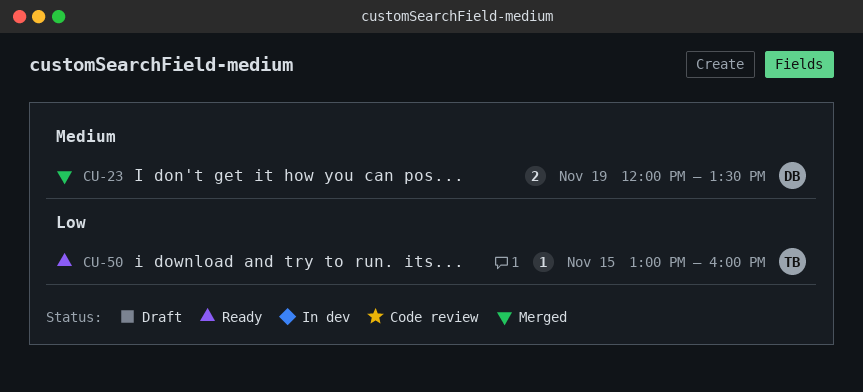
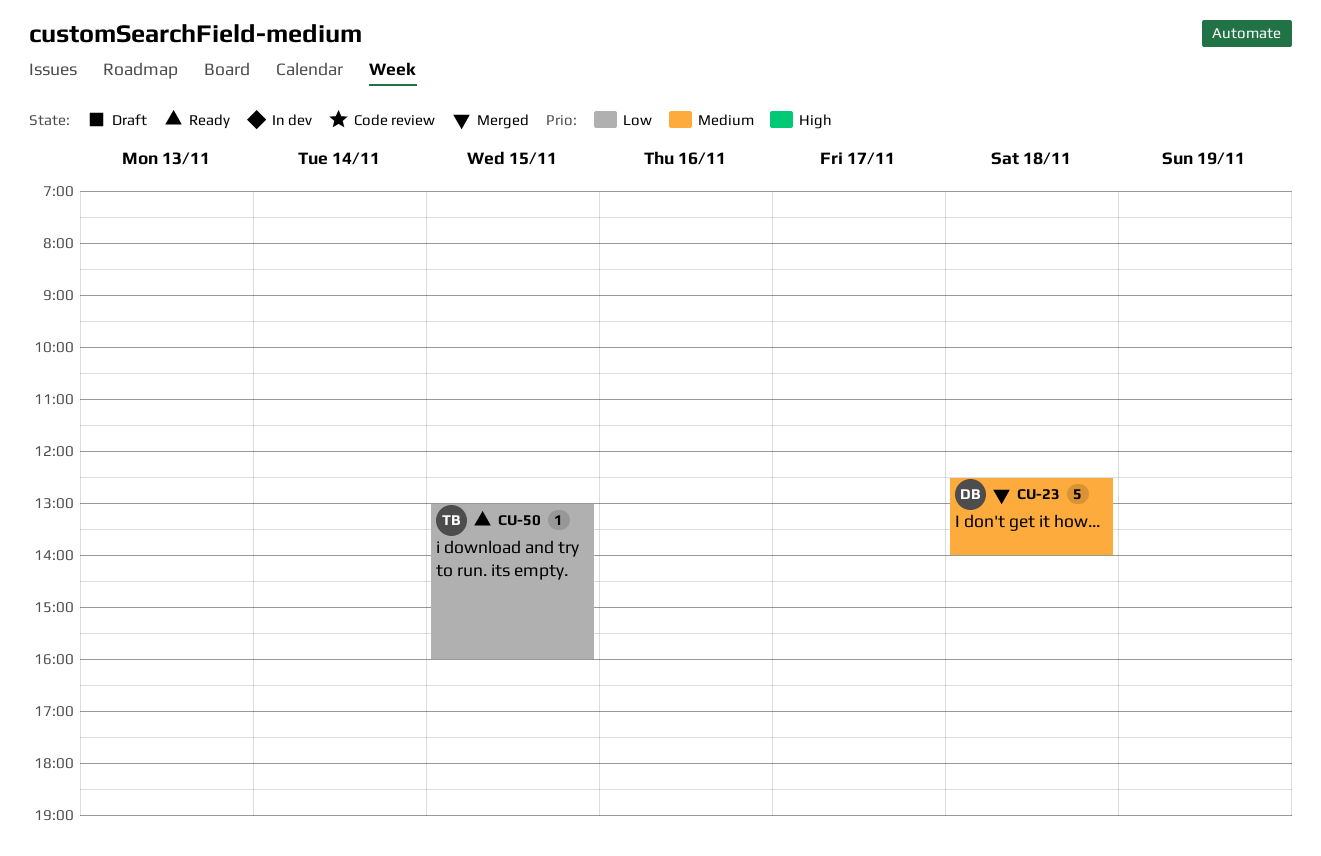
CU-23, estimate: 2 -> 5
CU-23, day: Nov 19 -> Nov 18
CU-23, begins: 12:00 -> 12:30
CU-23, ends: 13:30 -> 14:00

